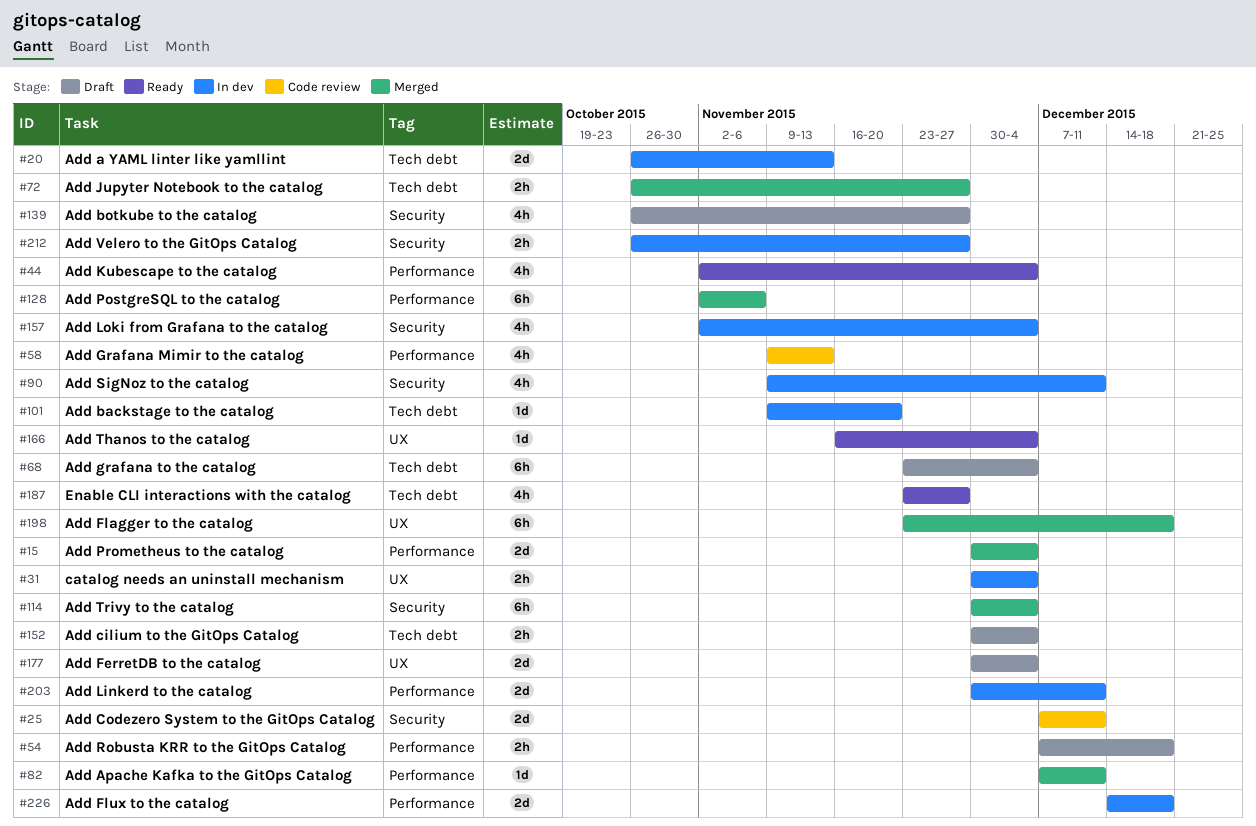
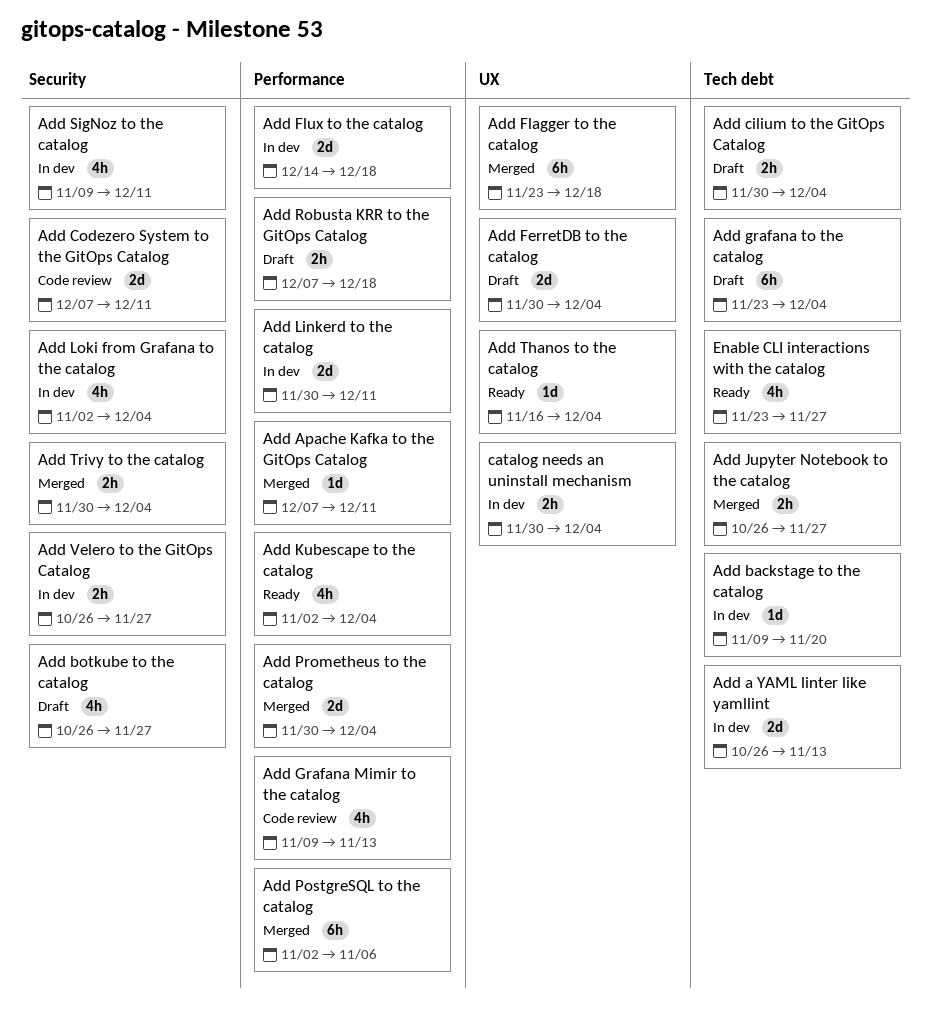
Add Trivy to the catalog, estimate: 6h -> 2h

